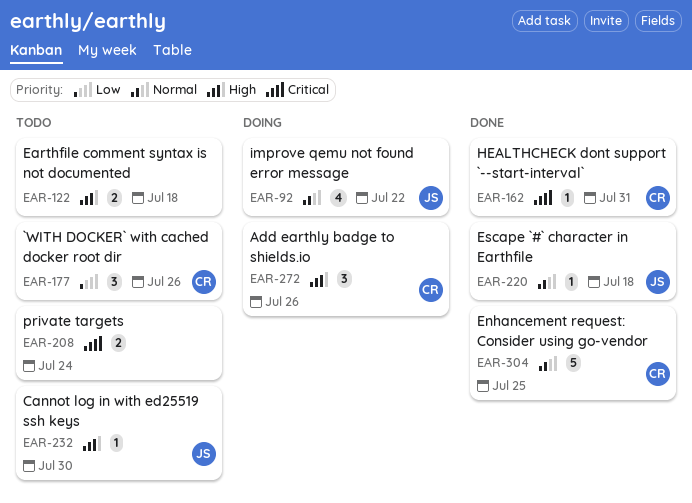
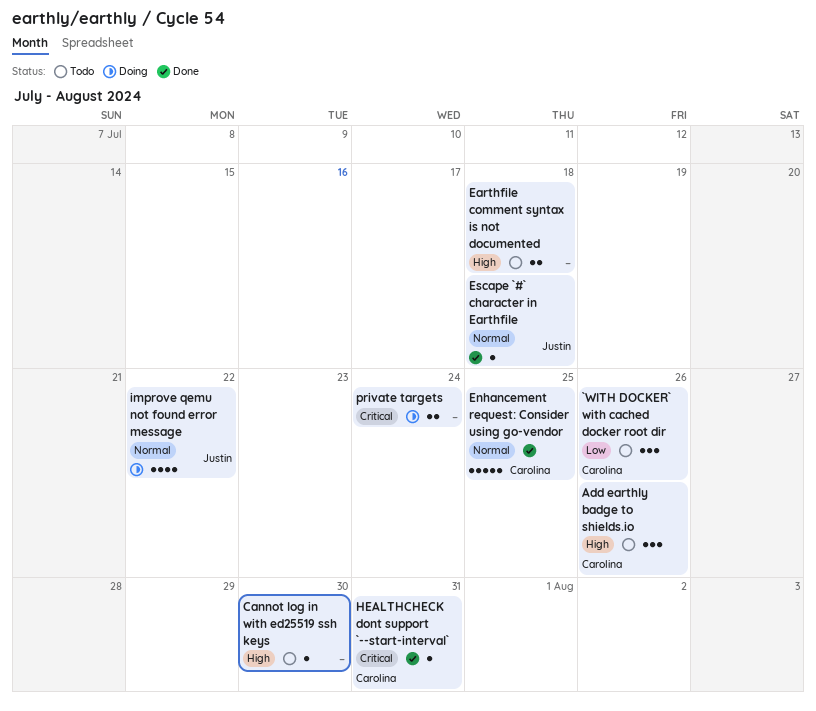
Add earthly badge to shields.io, status: Doing -> Todo
Cannot log in with ed25519 ssh keys, owner: Justin -> none
private targets, status: Todo -> Doing

